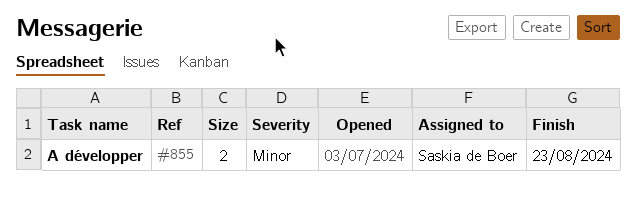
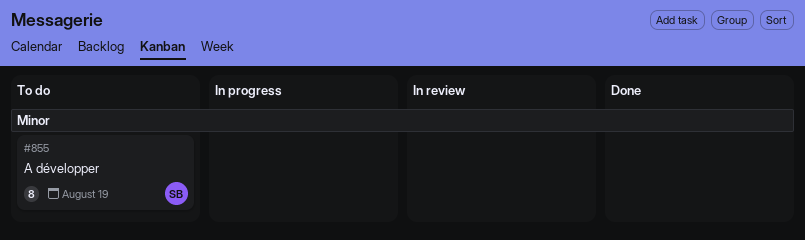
#855, estimate: 2 -> 8
#855, due: Aug 23 -> Aug 19

